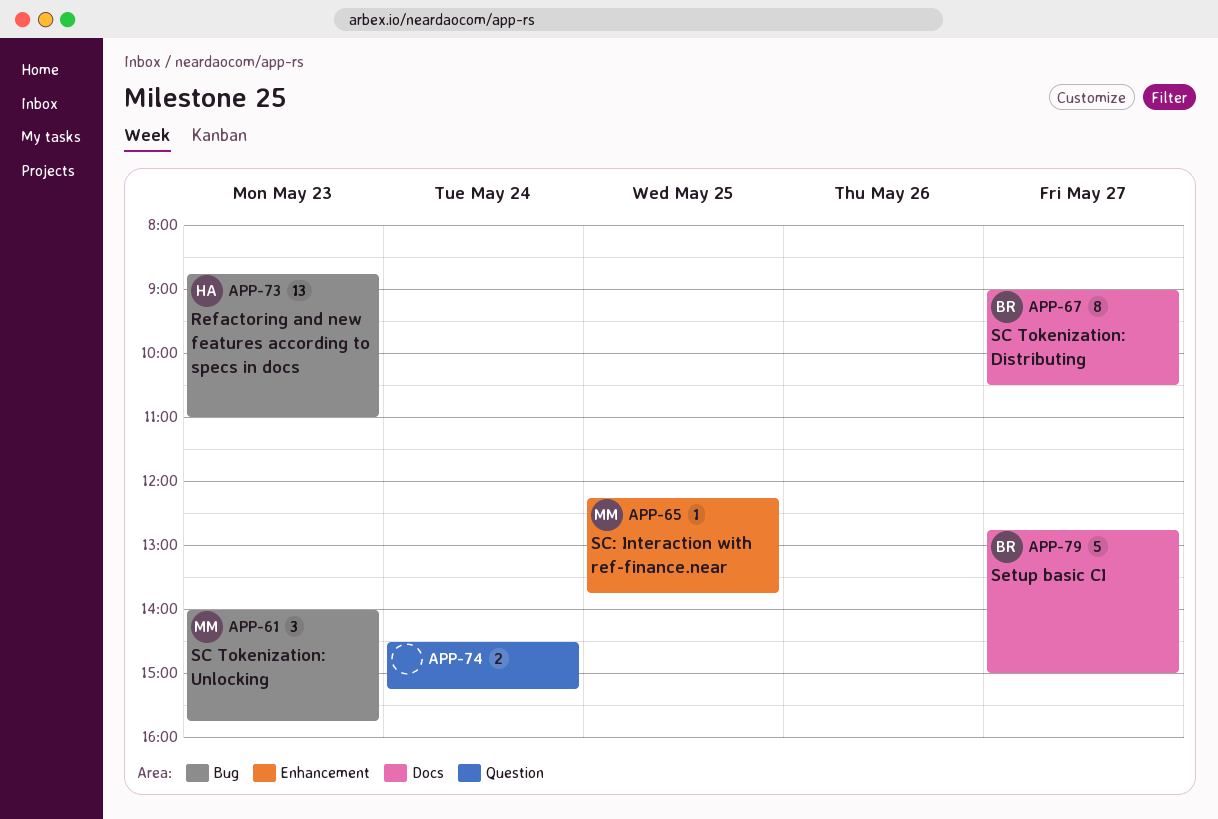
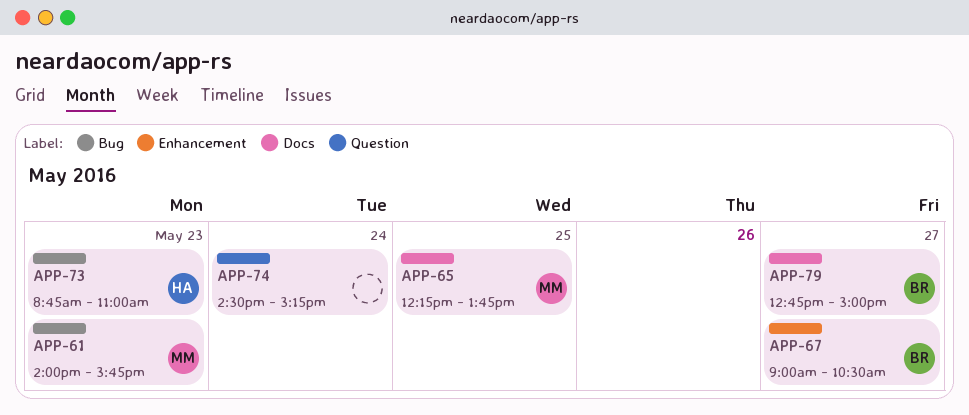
APP-65, label: Enhancement -> Docs
APP-67, label: Docs -> Enhancement

